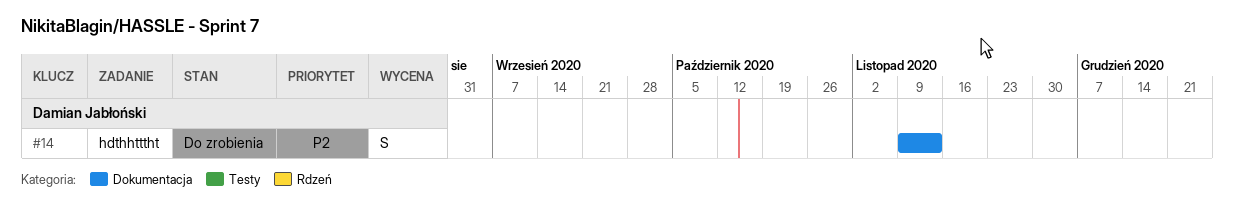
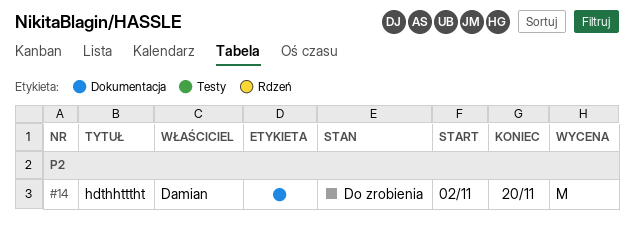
#14, estimate: S -> M
#14, start: Nov 9 -> Nov 2
#14, due: Nov 13 -> Nov 20

